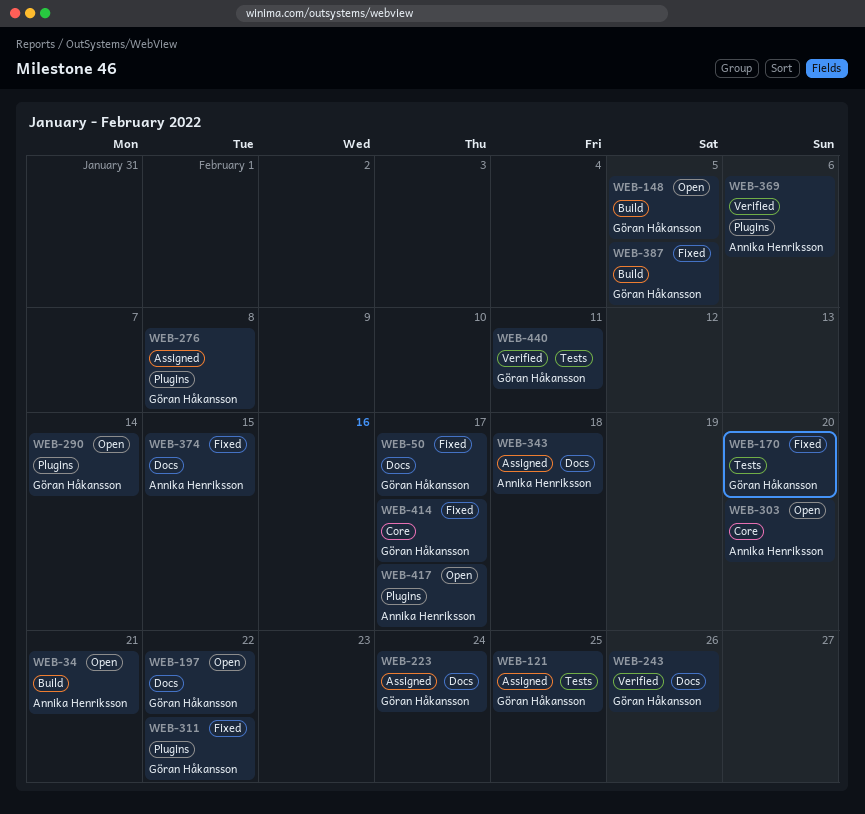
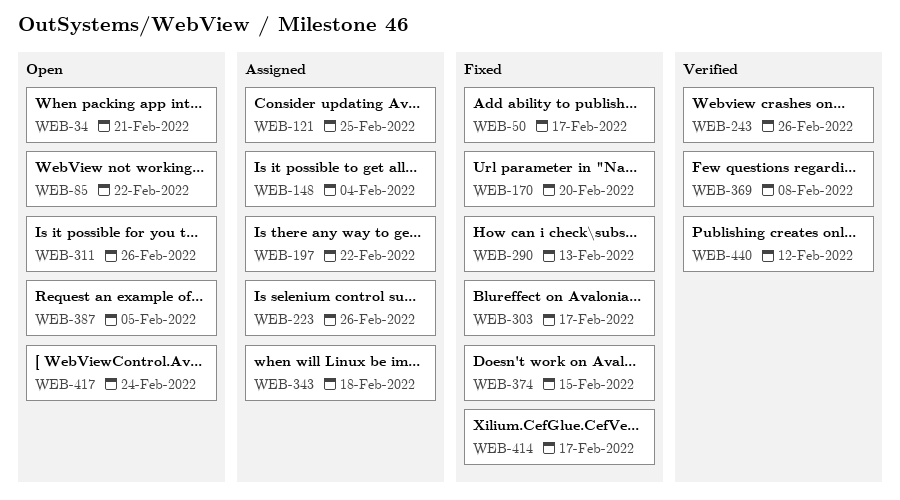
WEB-85: none -> present
WEB-148, status: Open -> Assigned
WEB-148, due: Feb 5 -> Feb 4
WEB-197, status: Open -> Assigned
WEB-223, due: Feb 24 -> Feb 26
WEB-276: present -> none
WEB-290, status: Open -> Fixed
WEB-290, due: Feb 14 -> Feb 13
WEB-303, status: Open -> Fixed
WEB-303, due: Feb 20 -> Feb 17
WEB-311, status: Fixed -> Open
WEB-311, due: Feb 22 -> Feb 26
WEB-369, due: Feb 6 -> Feb 8
WEB-387, status: Fixed -> Open
WEB-417, due: Feb 17 -> Feb 24
WEB-440, due: Feb 11 -> Feb 12

